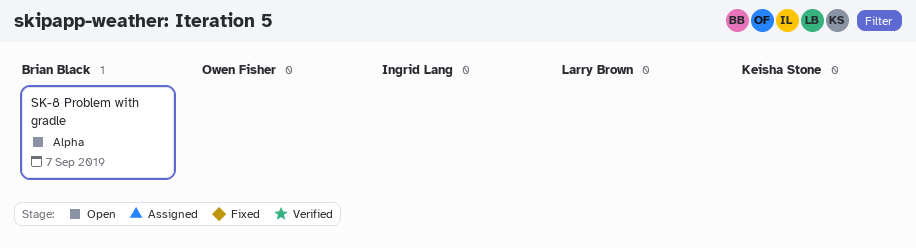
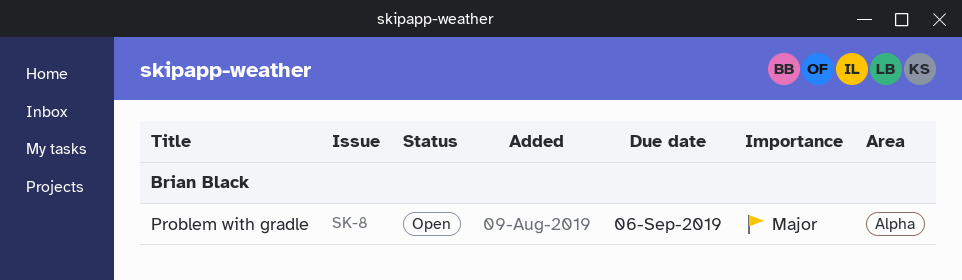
SK-8, due: Sep 7 -> Sep 6

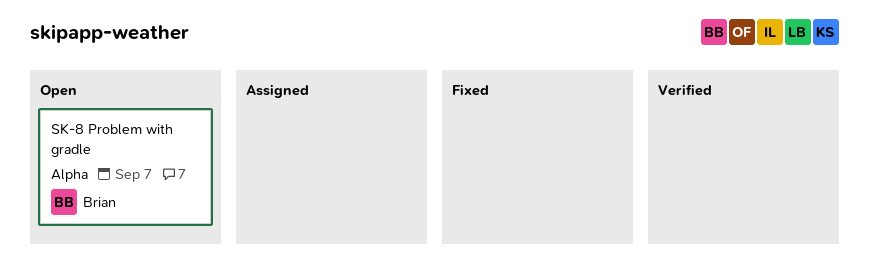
SK-8, due: Sep 6 -> Sep 7

